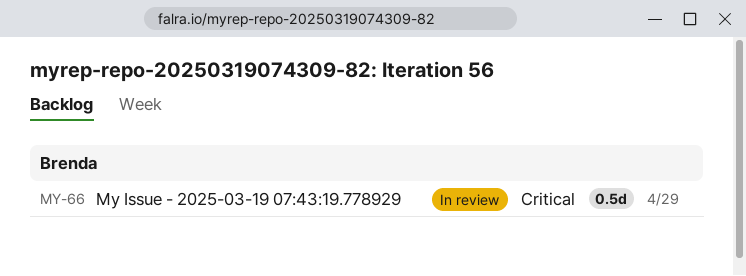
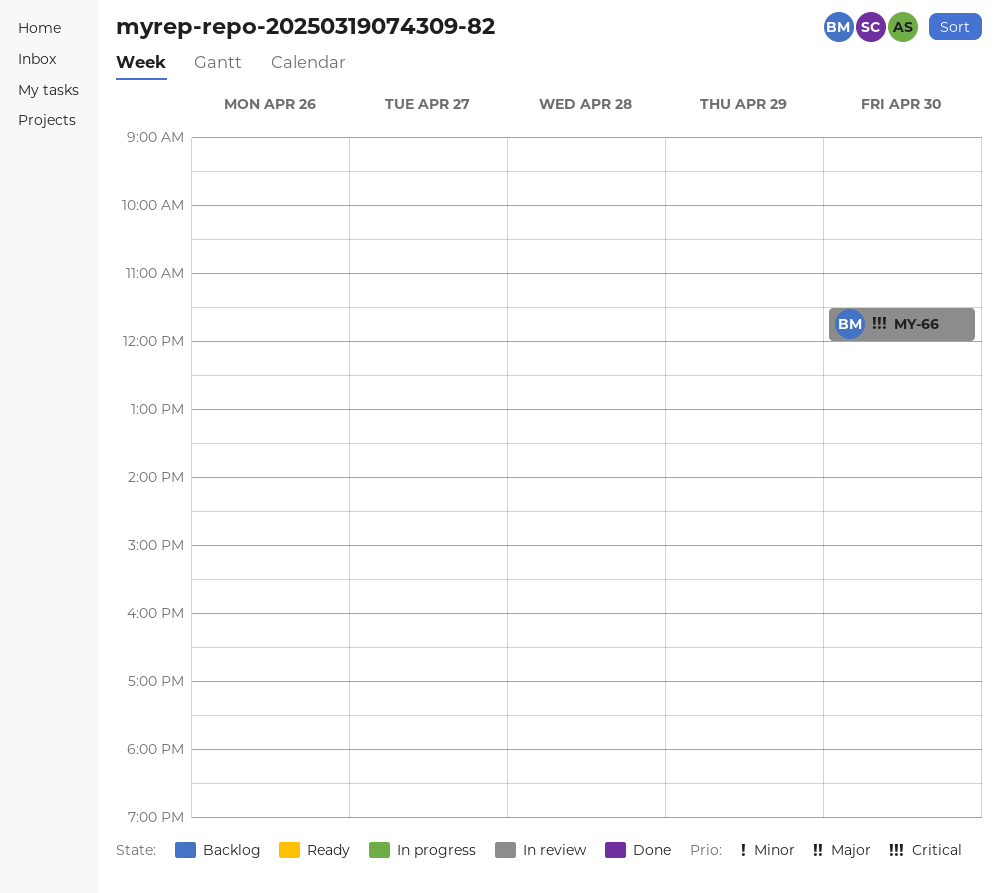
MY-66, day: Apr 29 -> Apr 30

